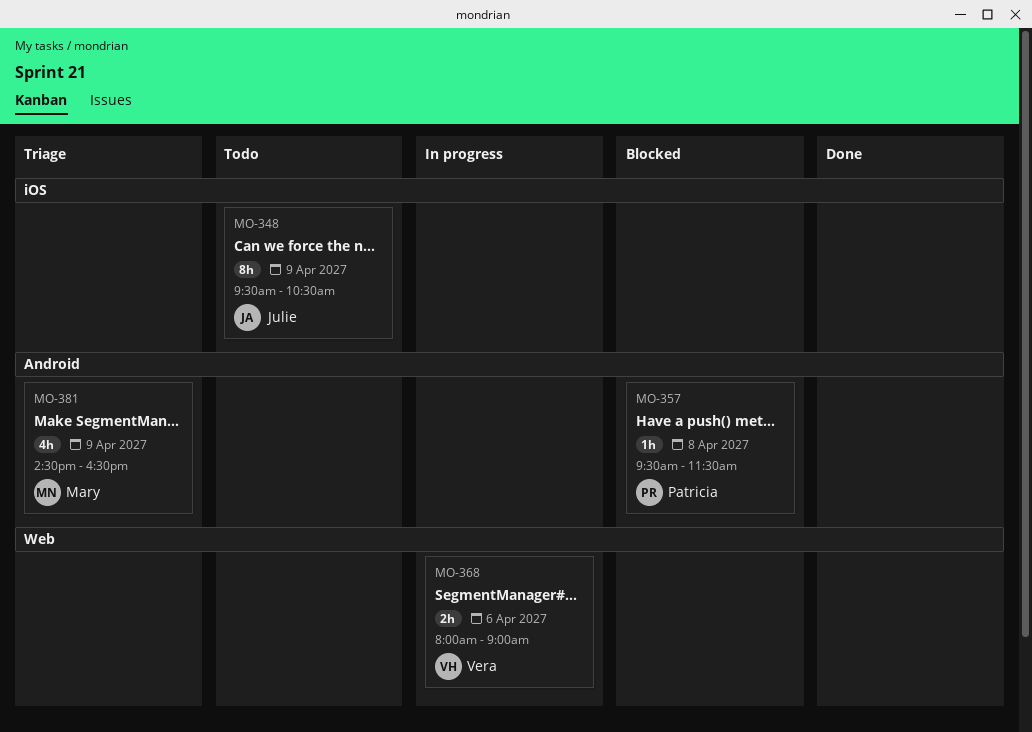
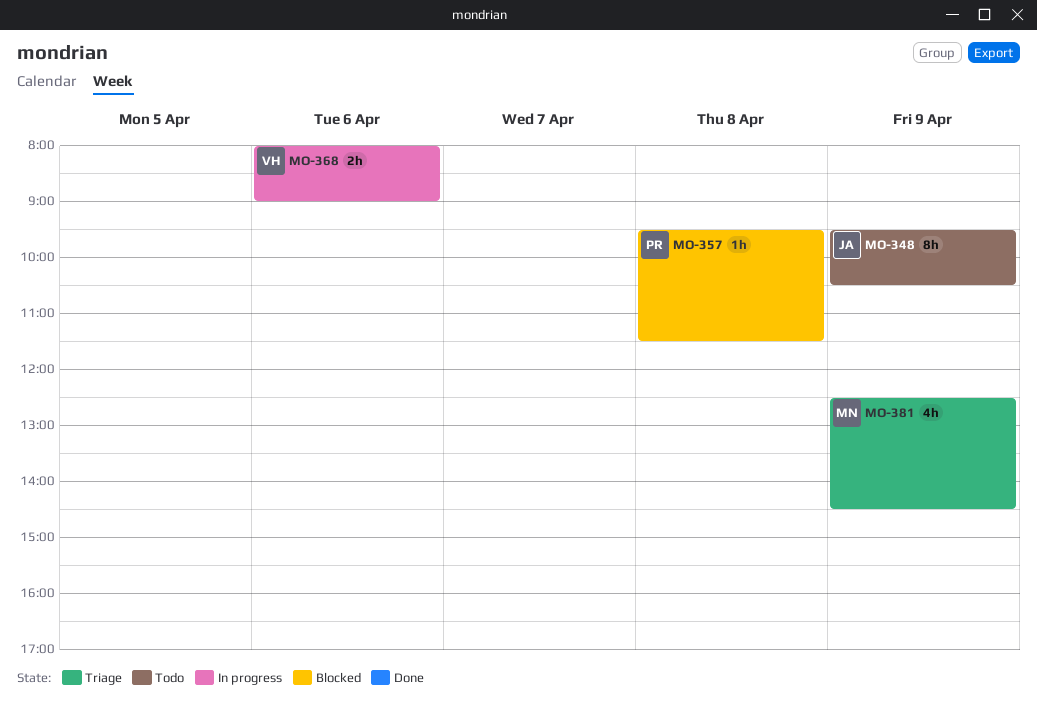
MO-381, begins: 14:30 -> 12:30
MO-381, ends: 16:30 -> 14:30

